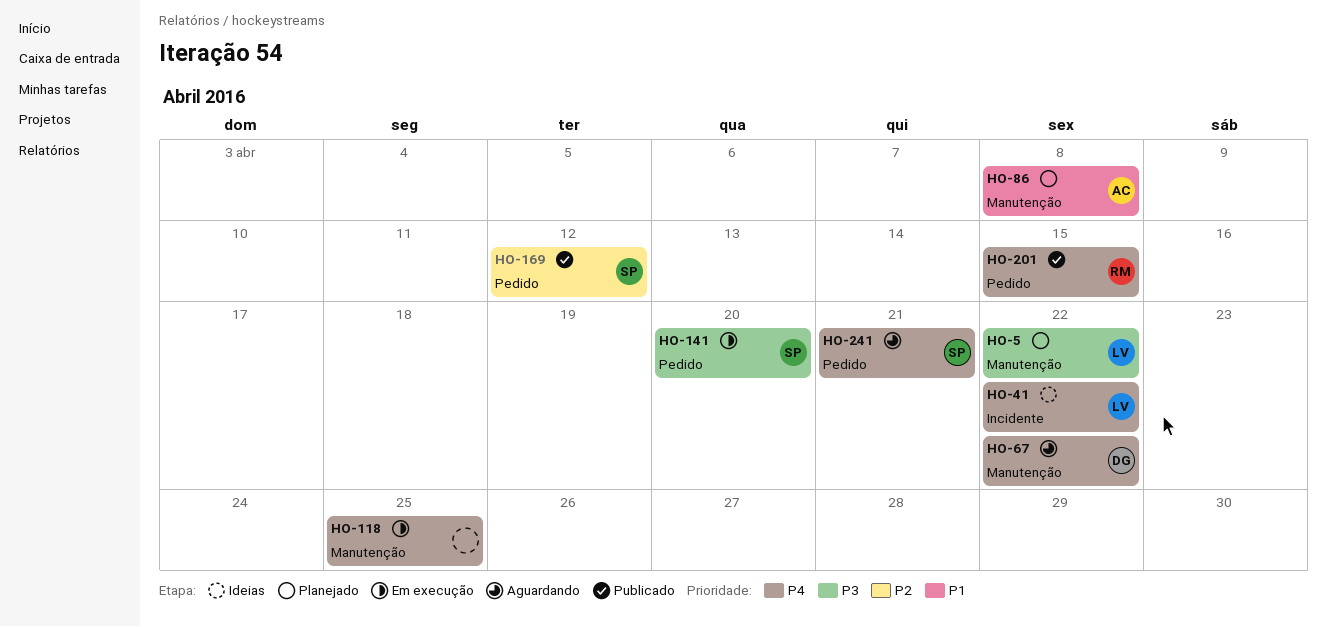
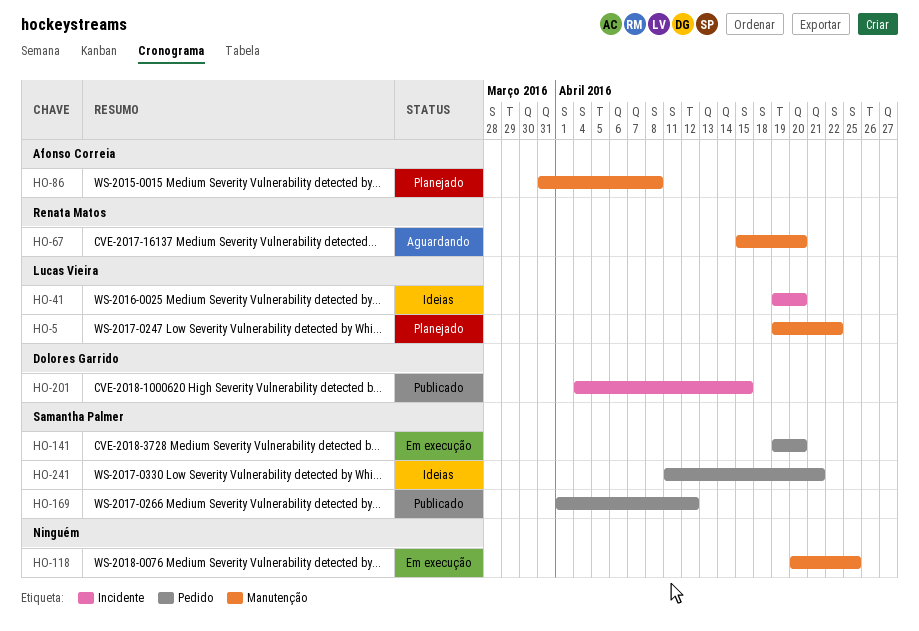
HO-41, due: Apr 22 -> Apr 20
HO-67, owner: Dolores Garrido -> Renata Matos
HO-67, due: Apr 22 -> Apr 20
HO-201, owner: Renata Matos -> Dolores Garrido
HO-201, label: Pedido -> Incidente
HO-241, status: Aguardando -> Ideias

